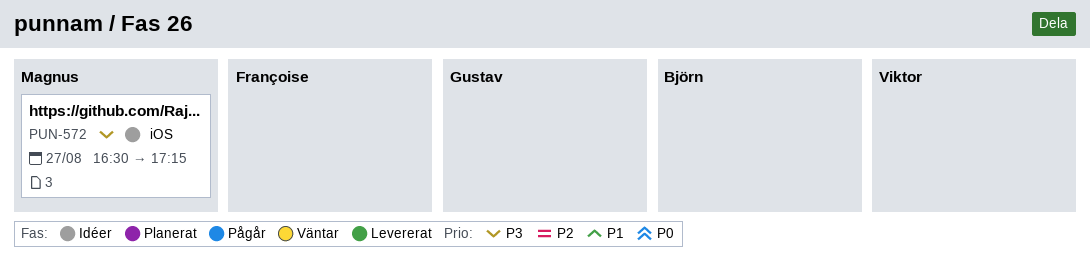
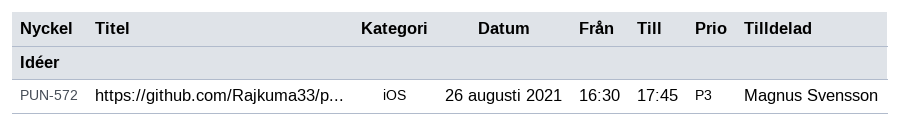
PUN-572, day: Aug 27 -> Aug 26
PUN-572, ends: 17:15 -> 17:45

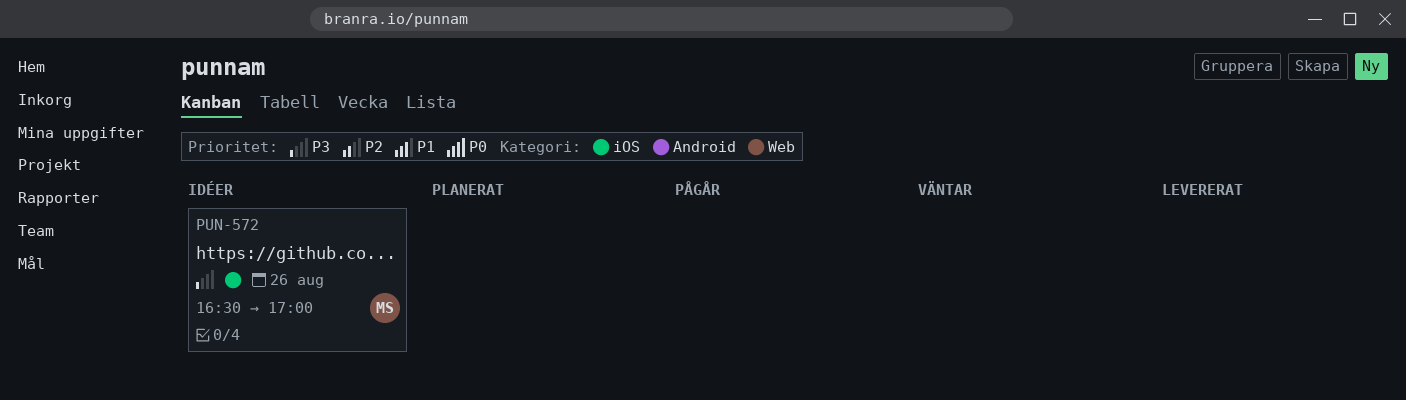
PUN-572, ends: 17:45 -> 17:00

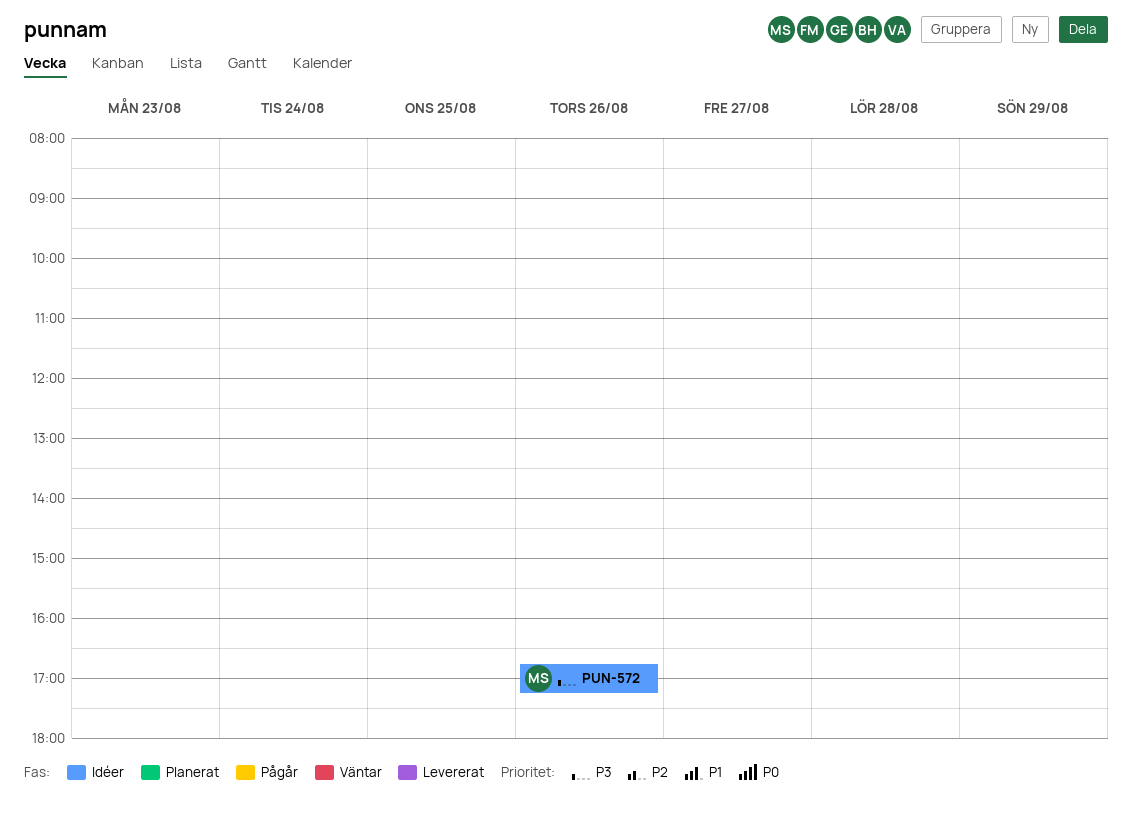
PUN-572, begins: 16:30 -> 16:45
PUN-572, ends: 17:00 -> 17:15

